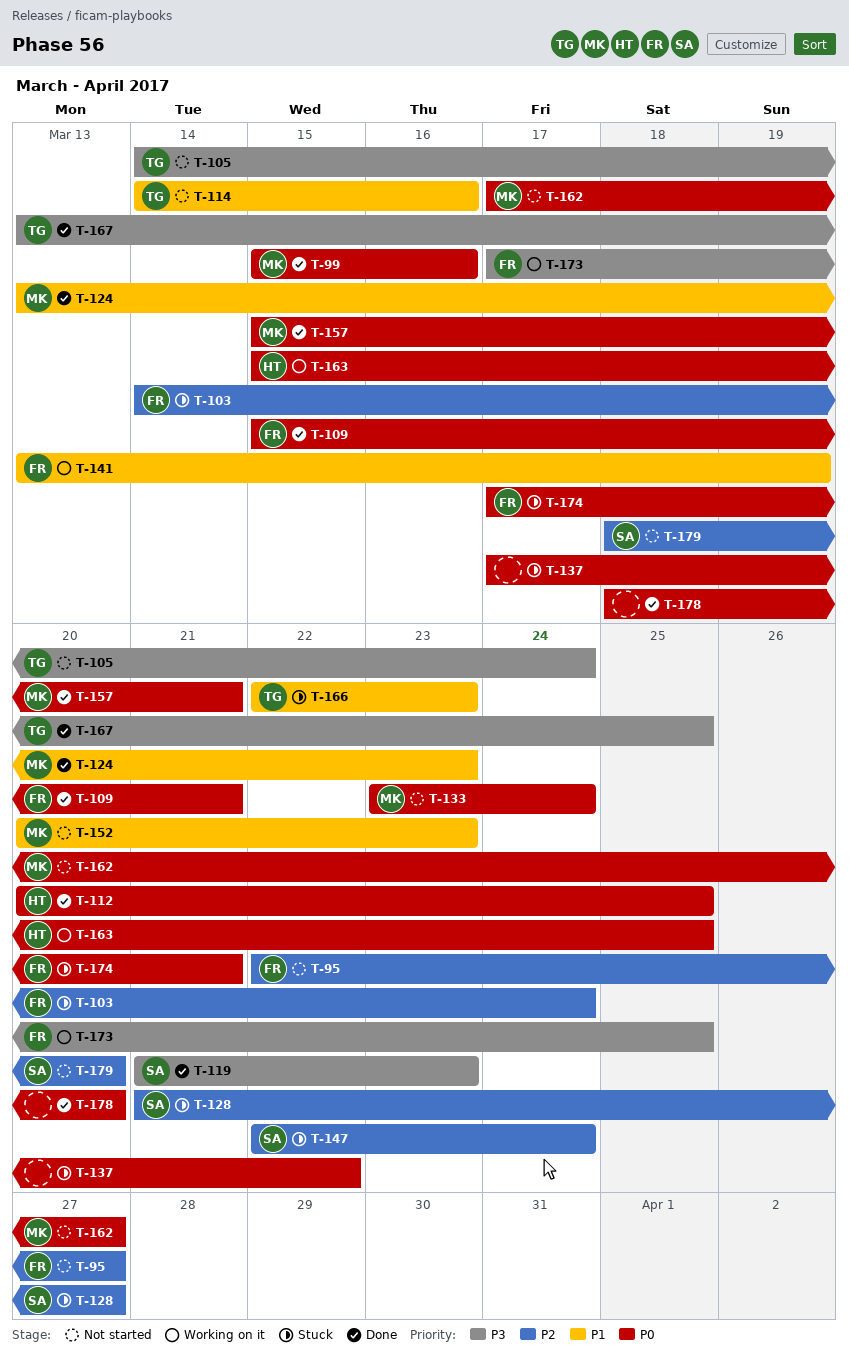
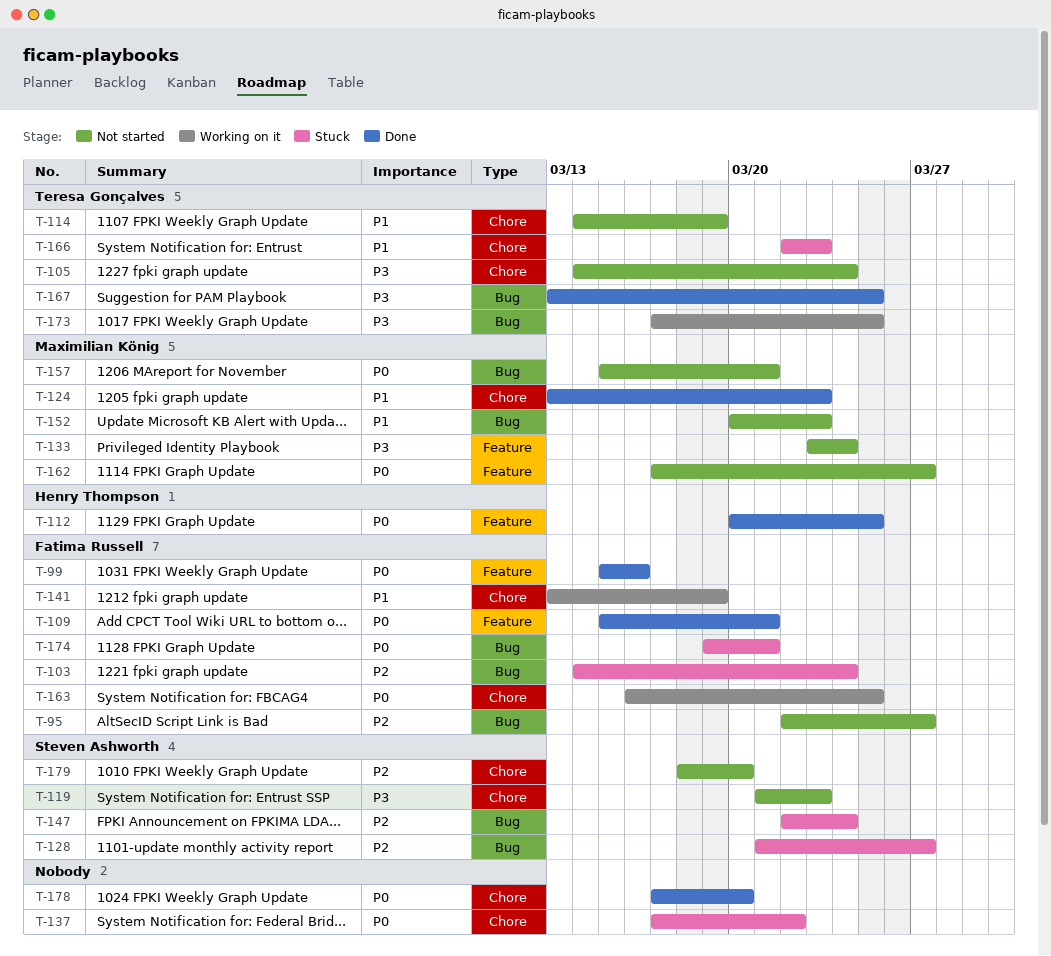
T-99, owner: Maximilian König -> Fatima Russell
T-114, due: Mar 16 -> Mar 19
T-119, status: Done -> Not started
T-133, priority: P0 -> P3
T-157, status: Done -> Not started
T-163, owner: Henry Thompson -> Fatima Russell
T-163, start: Mar 15 -> Mar 16
T-173, owner: Fatima Russell -> Teresa Gonçalves
T-174, start: Mar 17 -> Mar 19
T-178, start: Mar 18 -> Mar 17

